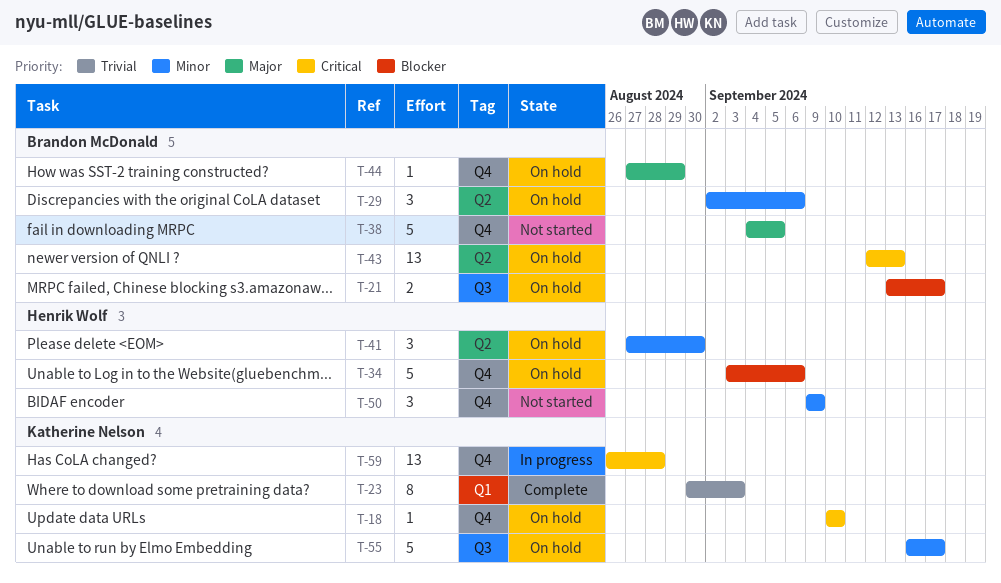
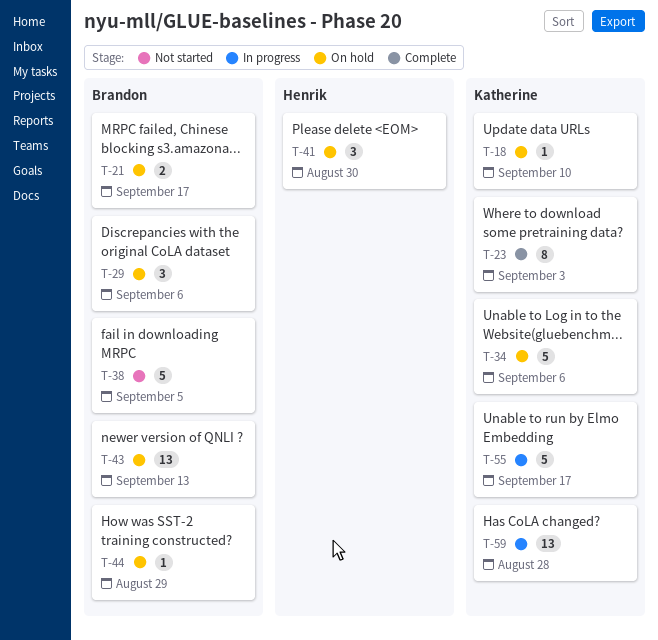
T-34, owner: Henrik Wolf -> Katherine Nelson
T-50: present -> none
T-55, status: On hold -> In progress

